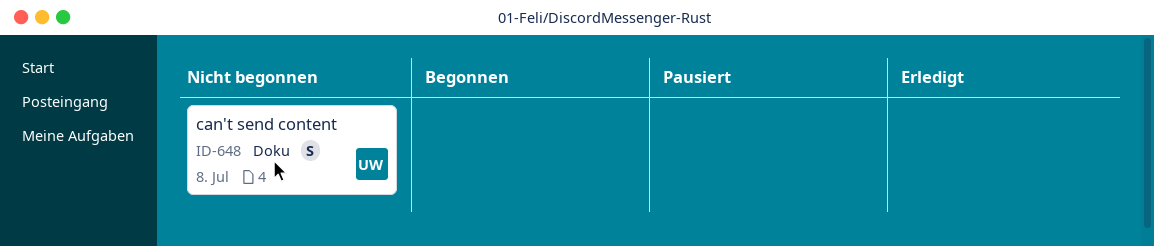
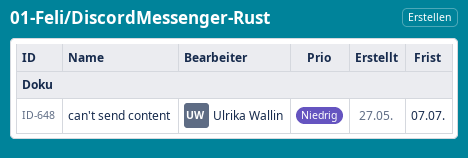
ID-648, due: Jul 8 -> Jul 7

